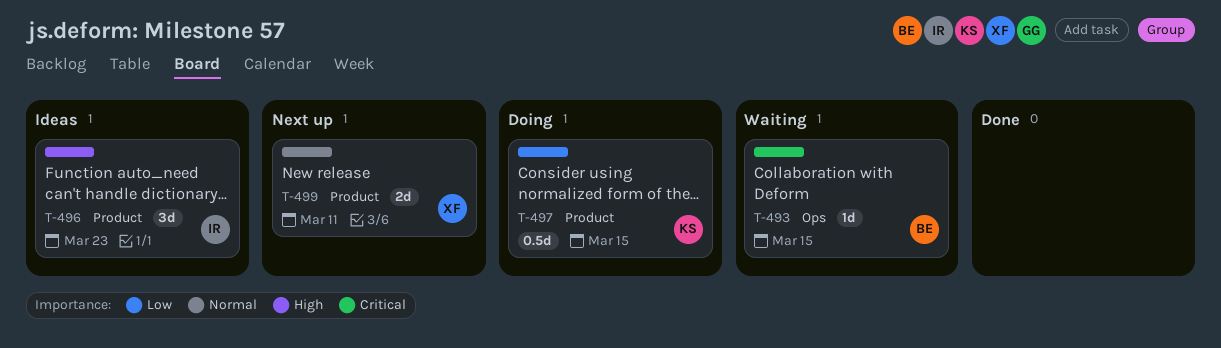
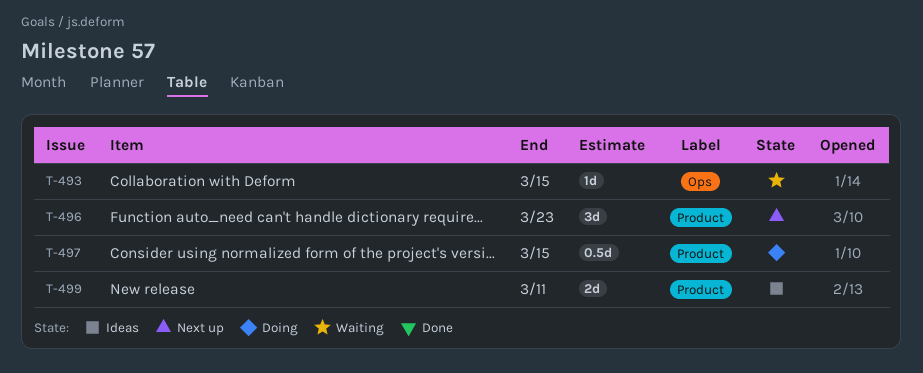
T-496, status: Ideas -> Next up
T-499, status: Next up -> Ideas

